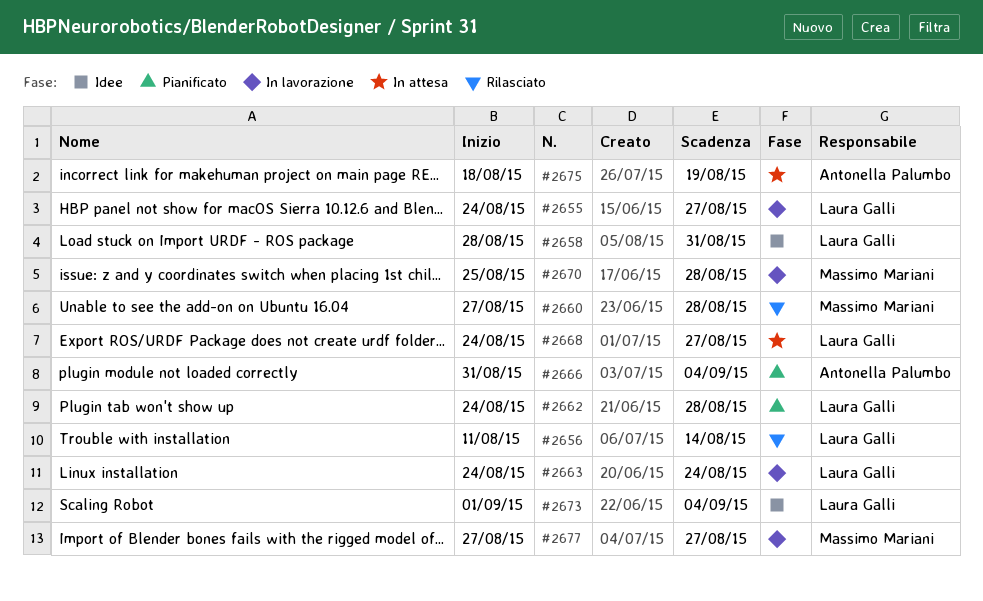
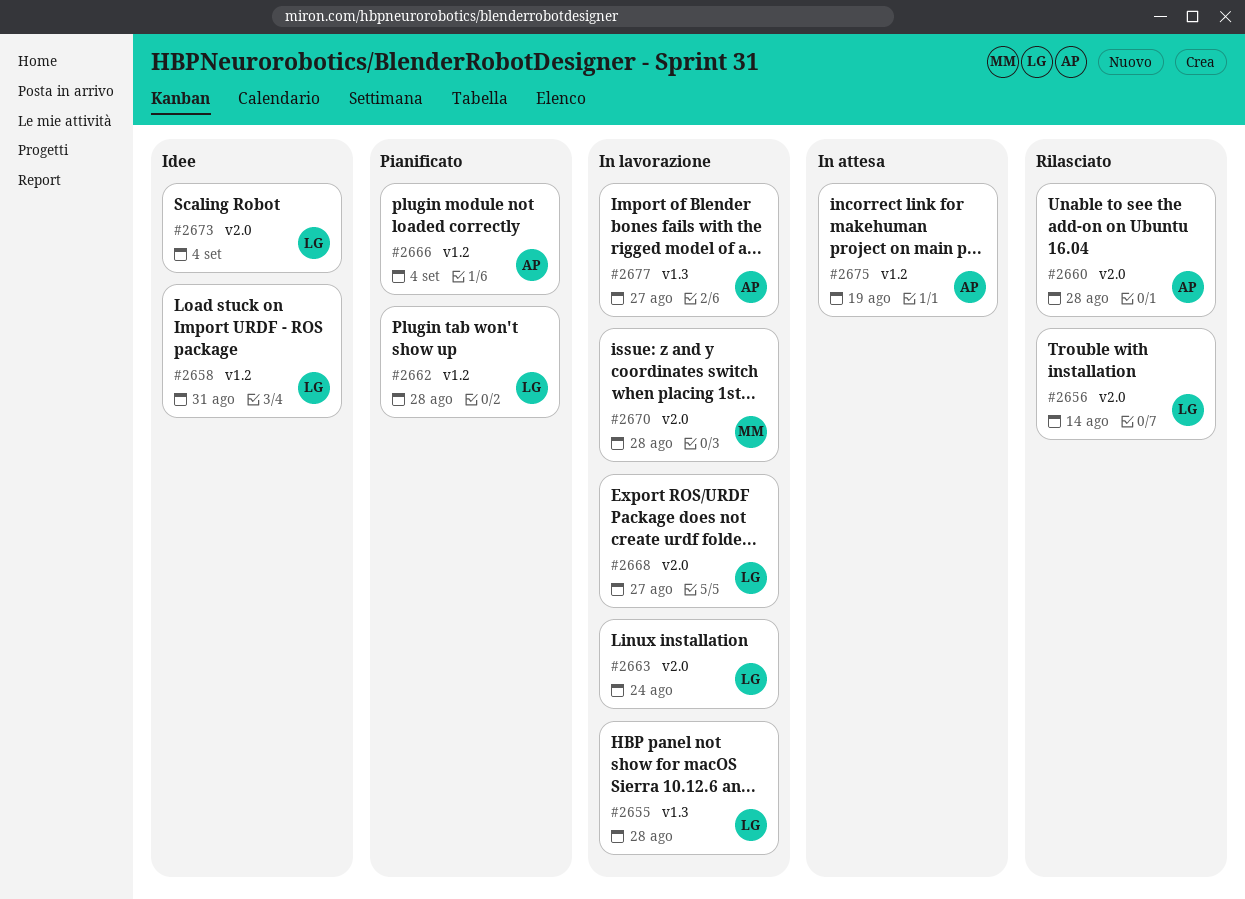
#2655, due: Aug 27 -> Aug 28
#2660, owner: Massimo Mariani -> Antonella Palumbo
#2668, status: In attesa -> In lavorazione
#2677, owner: Massimo Mariani -> Antonella Palumbo

